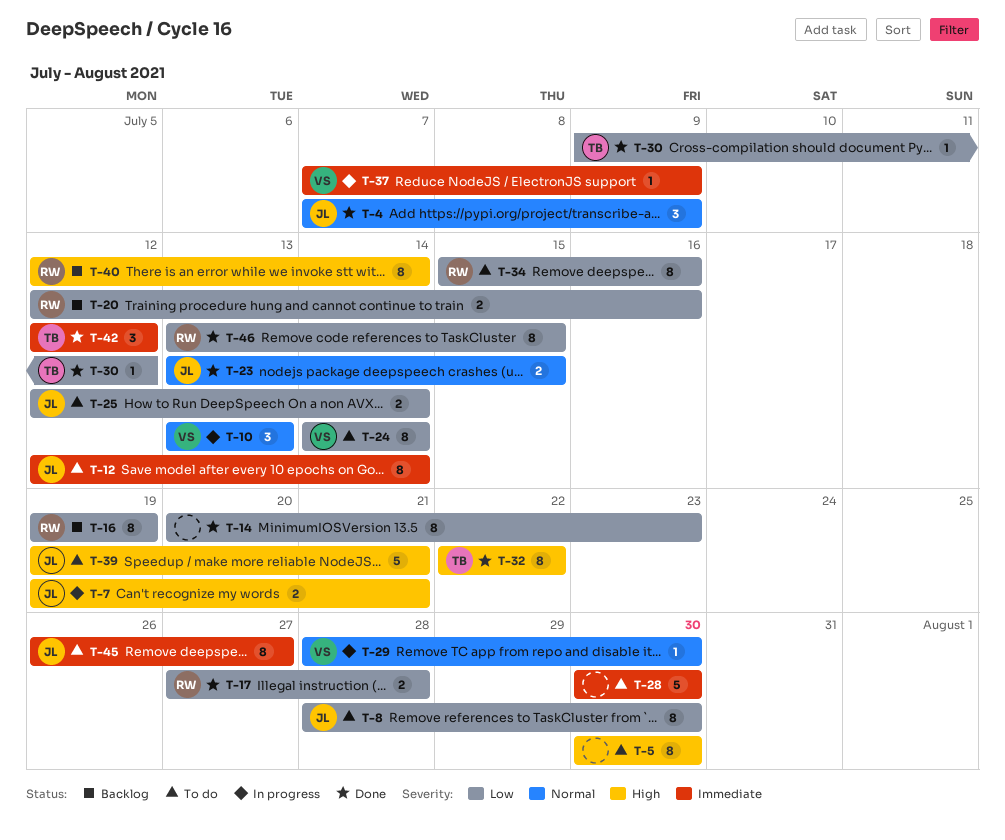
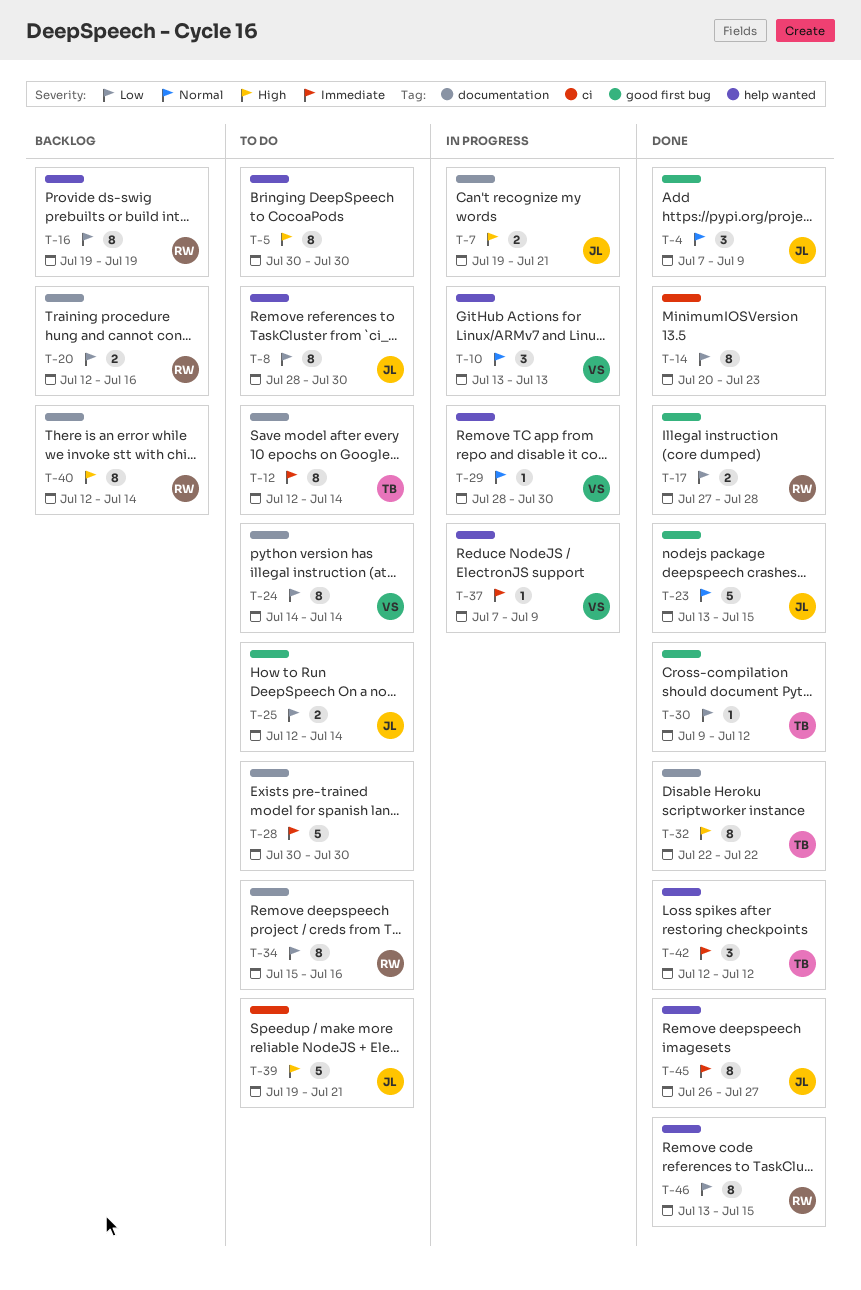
T-12, owner: JL -> TB
T-23, estimate: 2 -> 5
T-45, status: To do -> Done

